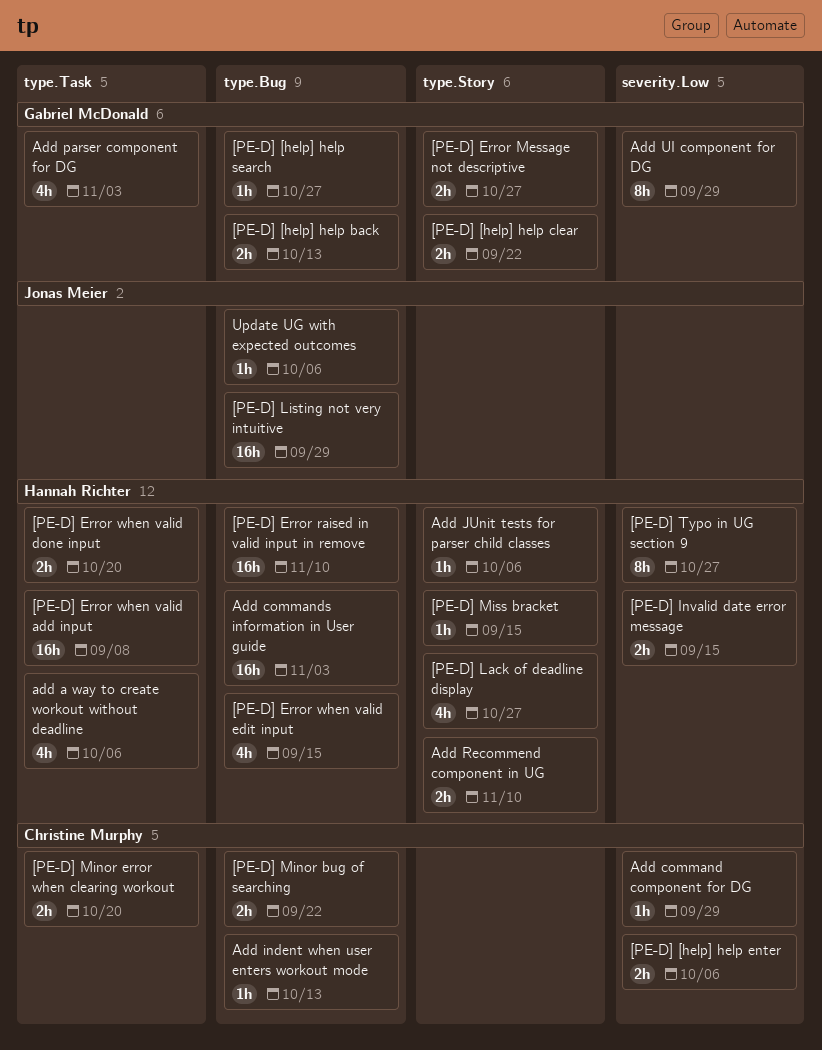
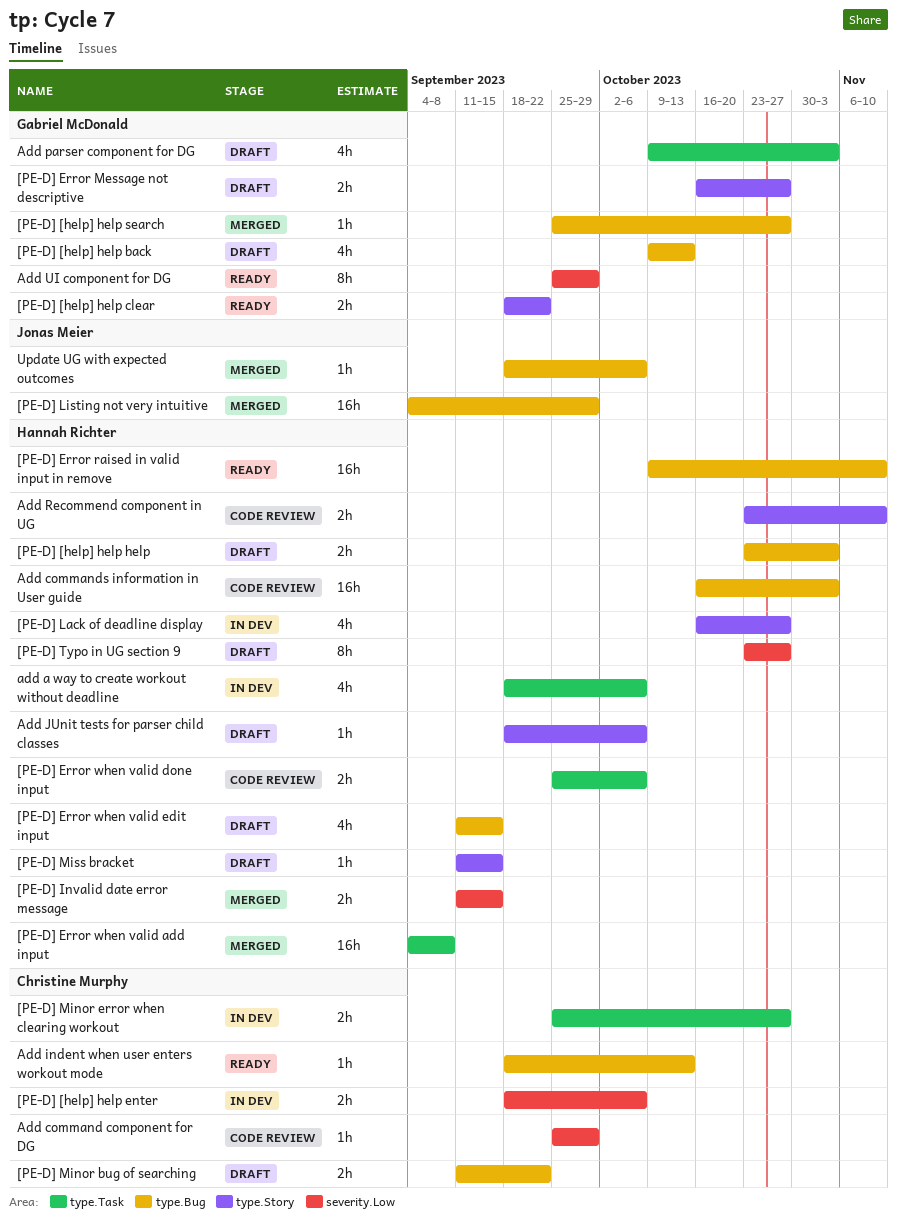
[PE-D] [help] help back, estimate: 2h -> 4h
[PE-D] [help] help help: none -> present
[PE-D] Error when valid done input, due: Oct 20 -> Oct 6
[PE-D] Minor error when clearing workout, due: Oct 20 -> Oct 27

